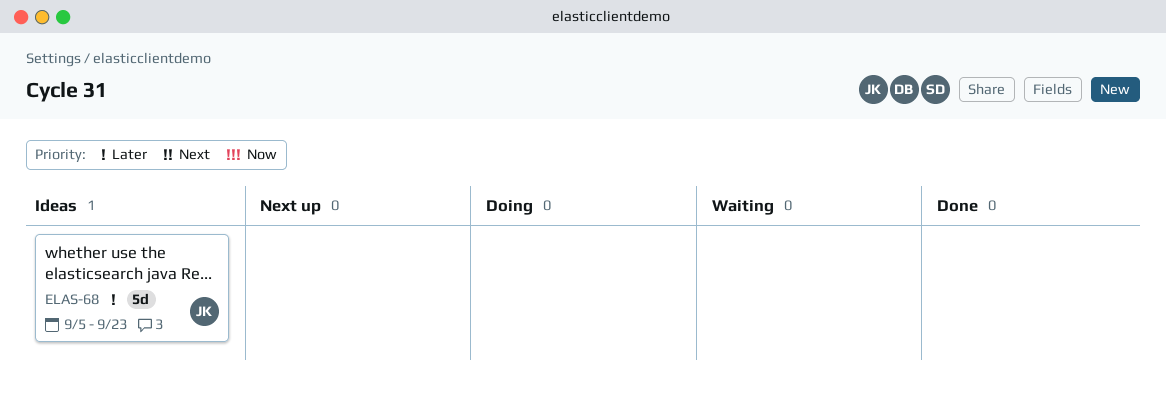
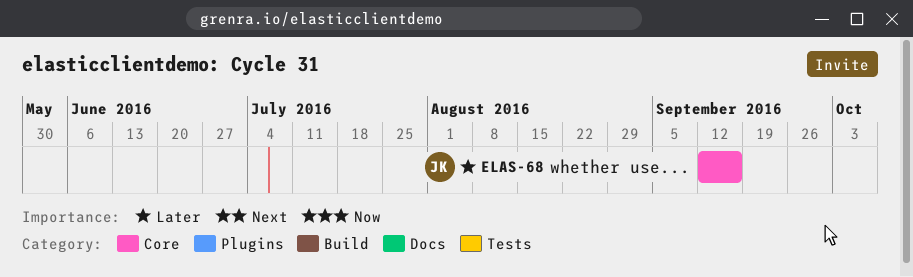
ELAS-68, start: Sep 5 -> Sep 12
ELAS-68, due: Sep 23 -> Sep 16

